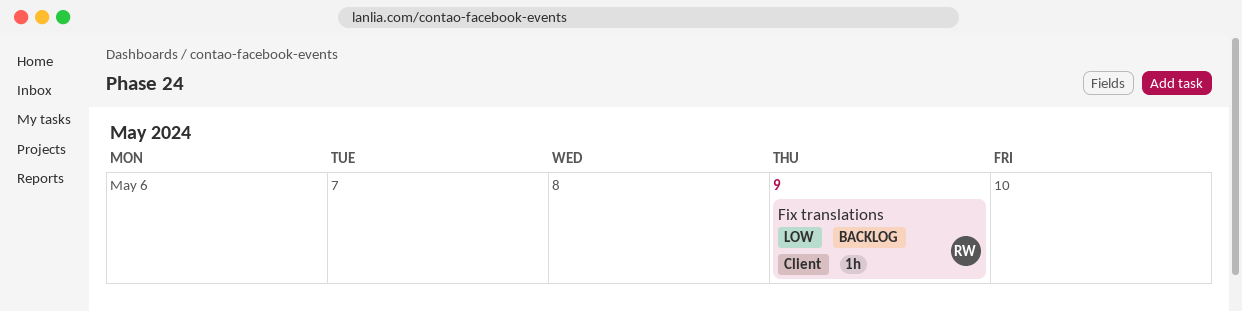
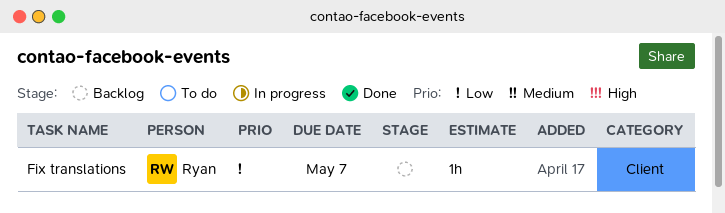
Fix translations, due: May 9 -> May 7

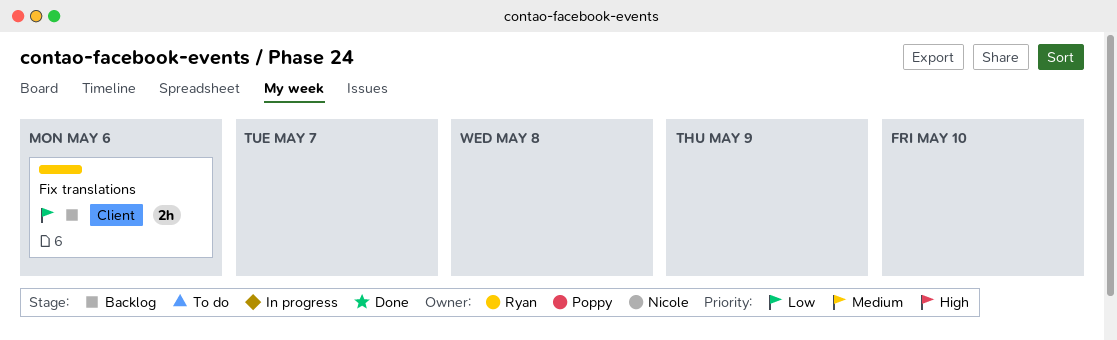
Fix translations, estimate: 1h -> 2h
Fix translations, due: May 7 -> May 6

